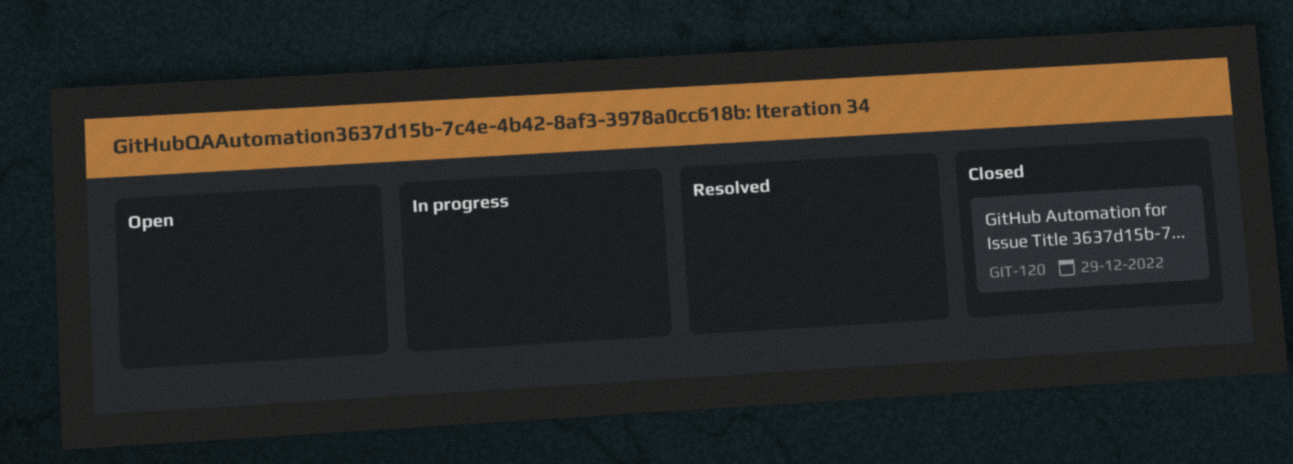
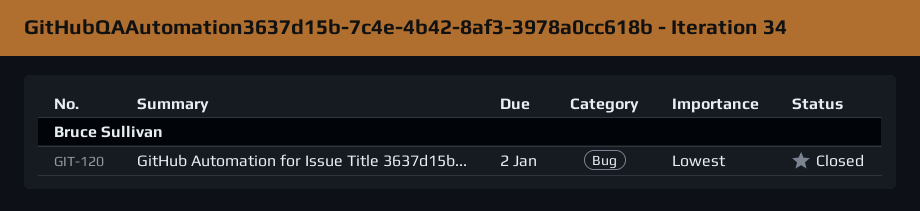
GIT-120, due: Dec 29 -> Jan 2

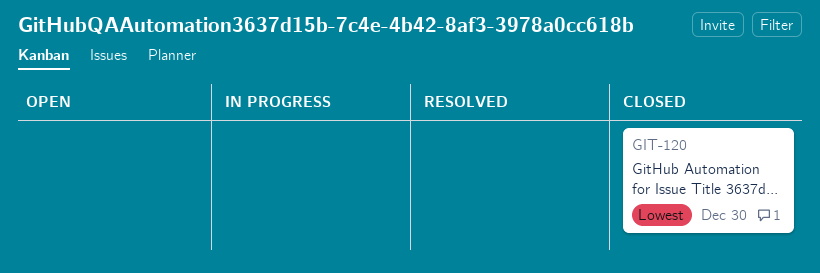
GIT-120, due: Jan 2 -> Dec 30

